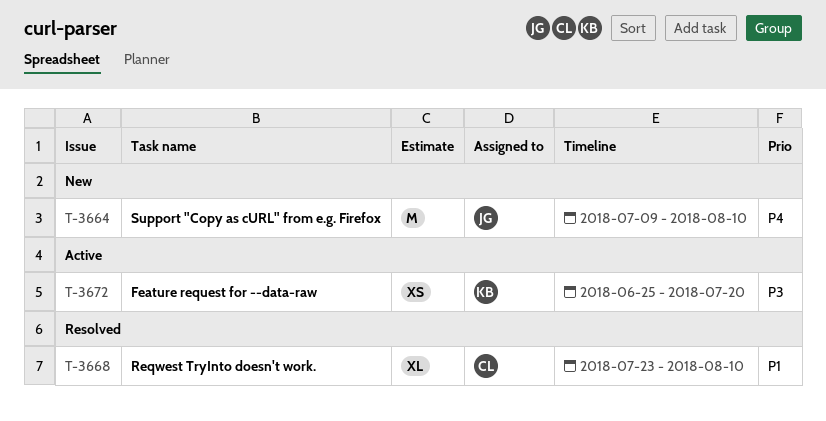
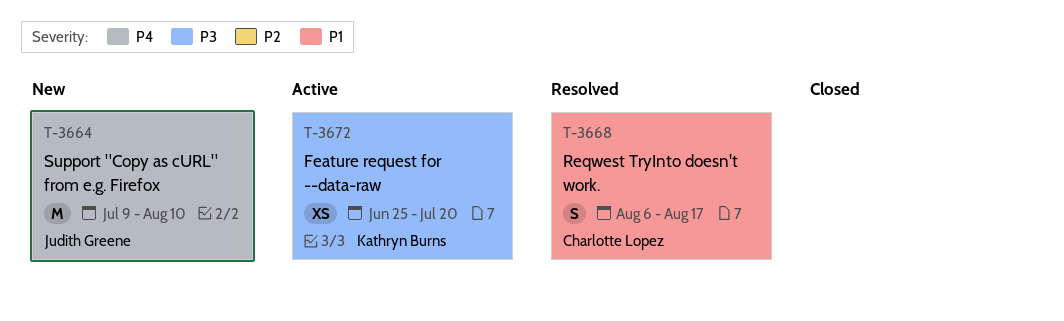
T-3668, estimate: XL -> S
T-3668, start: Jul 23 -> Aug 6
T-3668, due: Aug 10 -> Aug 17

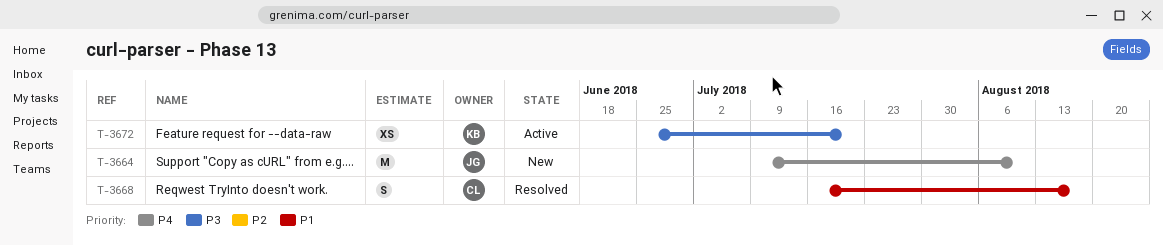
T-3668, start: Aug 6 -> Jul 16

